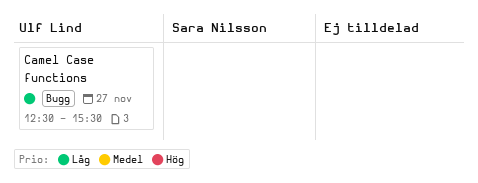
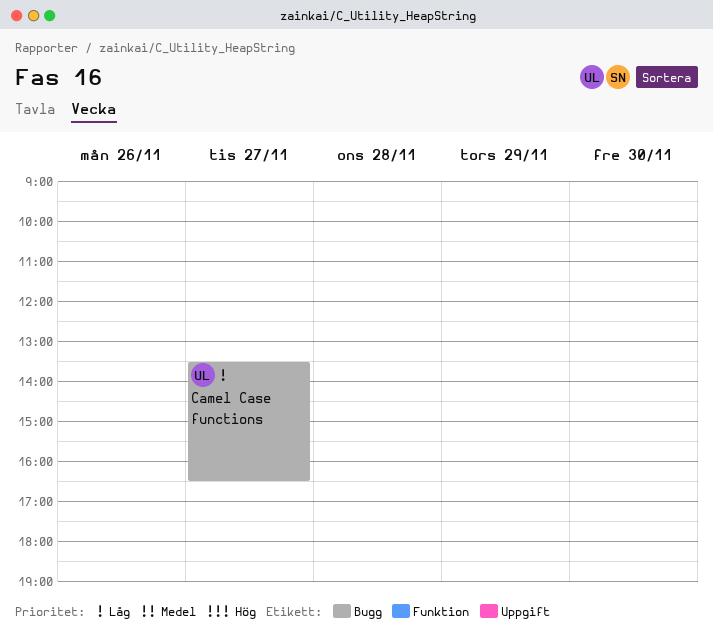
Camel Case functions, begins: 12:30 -> 13:30
Camel Case functions, ends: 15:30 -> 16:30

